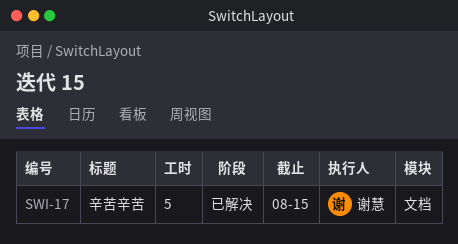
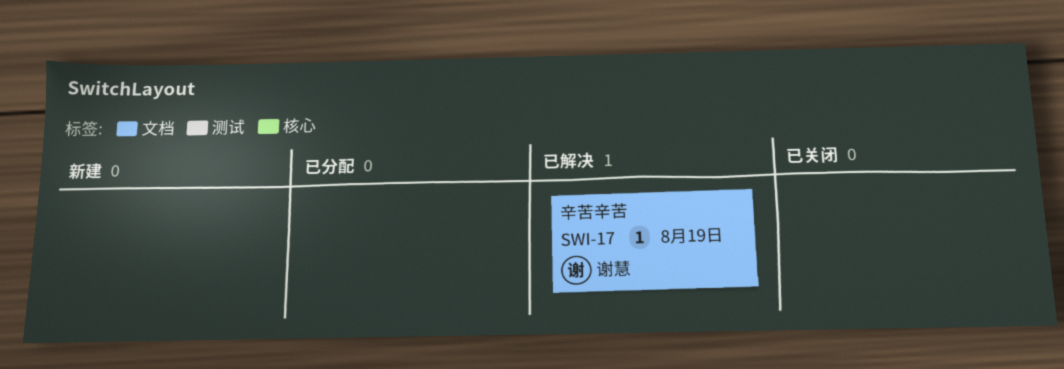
SWI-17, estimate: 5 -> 1
SWI-17, due: Aug 15 -> Aug 19

